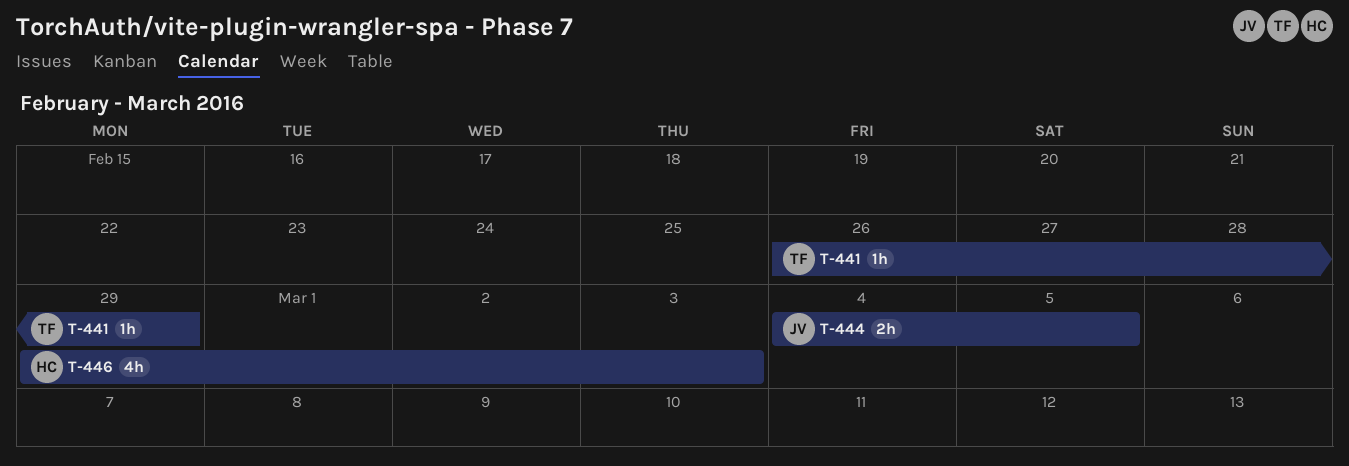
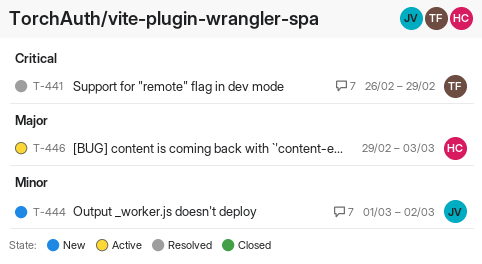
T-444, start: Mar 4 -> Mar 1
T-444, due: Mar 5 -> Mar 2

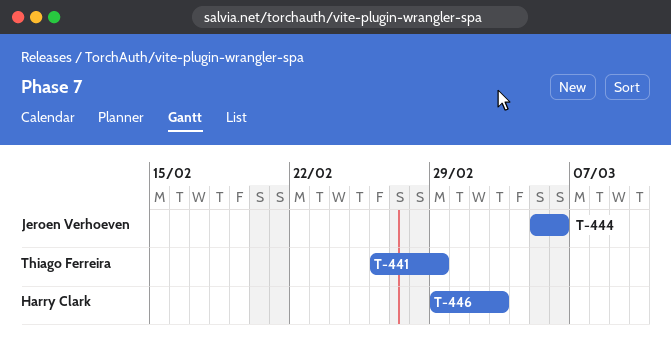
T-444, start: Mar 1 -> Mar 5
T-444, due: Mar 2 -> Mar 6

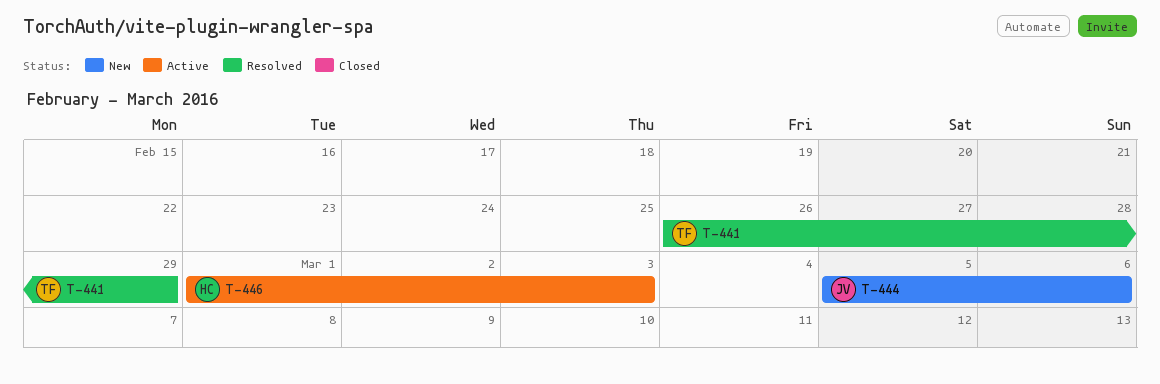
T-446, start: Feb 29 -> Mar 1

